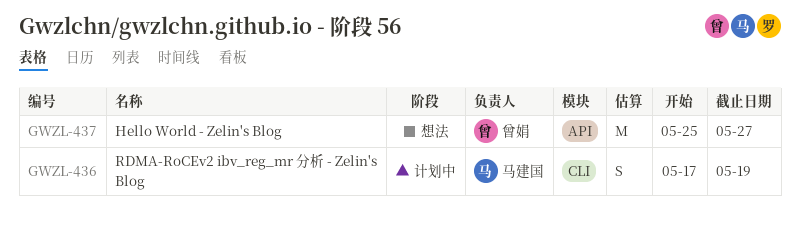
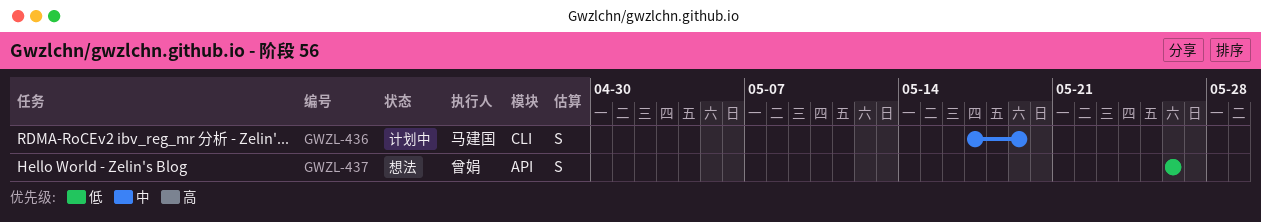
GWZL-437, estimate: M -> S
GWZL-437, start: May 25 -> May 26
GWZL-437, due: May 27 -> May 26

